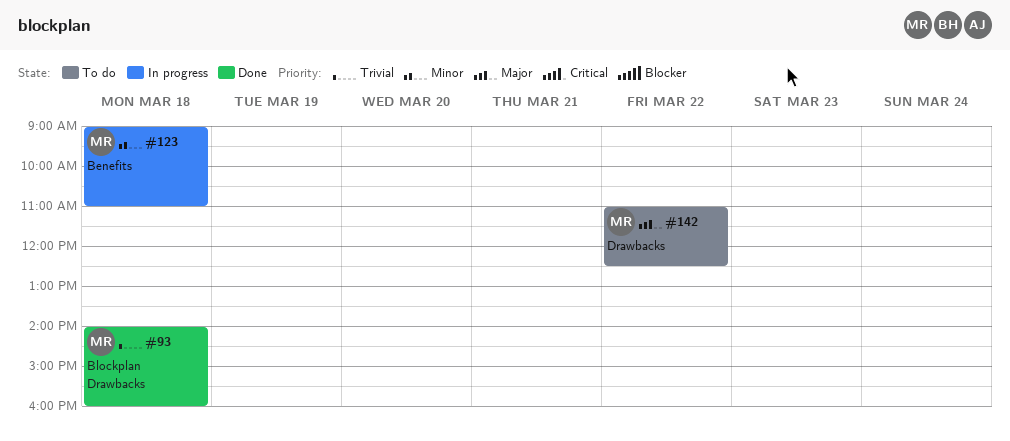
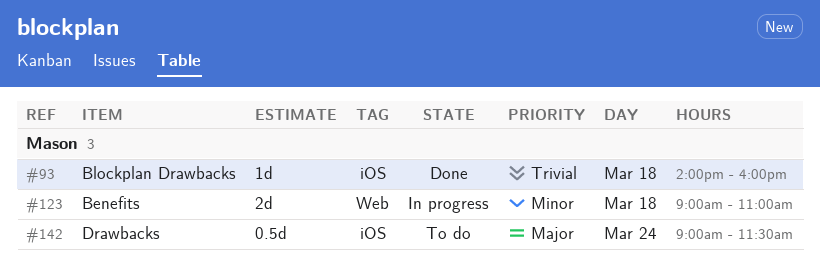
#142, day: Mar 22 -> Mar 24
#142, begins: 11:00 -> 09:00
#142, ends: 12:30 -> 11:30

